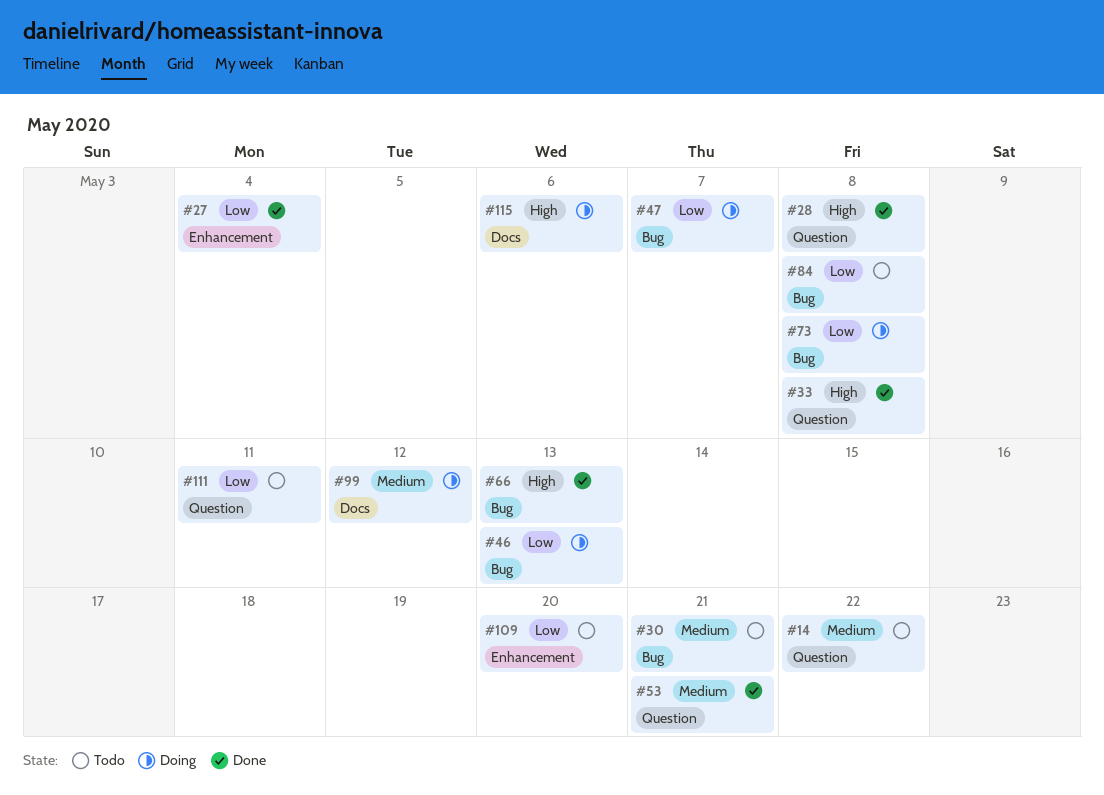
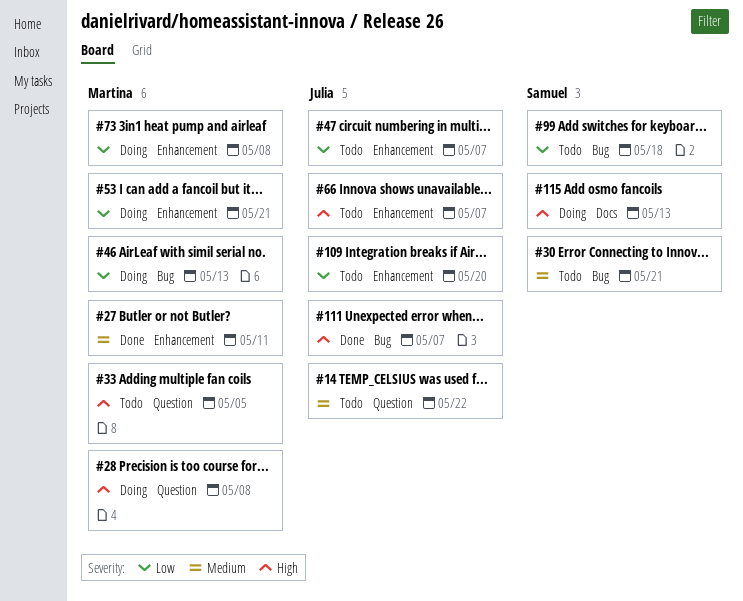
#27, priority: Low -> Medium
#27, due: May 4 -> May 11
#28, status: Done -> Doing
#33, status: Done -> Todo
#33, due: May 8 -> May 5
#47, status: Doing -> Todo
#47, label: Bug -> Enhancement
#53, status: Done -> Doing
#53, priority: Medium -> Low
#53, label: Question -> Enhancement
#66, status: Done -> Todo
#66, label: Bug -> Enhancement
#66, due: May 13 -> May 7
#73, label: Bug -> Enhancement
#84: present -> none
#99, status: Doing -> Todo
#99, priority: Medium -> Low
#99, label: Docs -> Bug
#99, due: May 12 -> May 18
#111, status: Todo -> Done
#111, priority: Low -> High
#111, label: Question -> Bug
#111, due: May 11 -> May 7
#115, due: May 6 -> May 13

